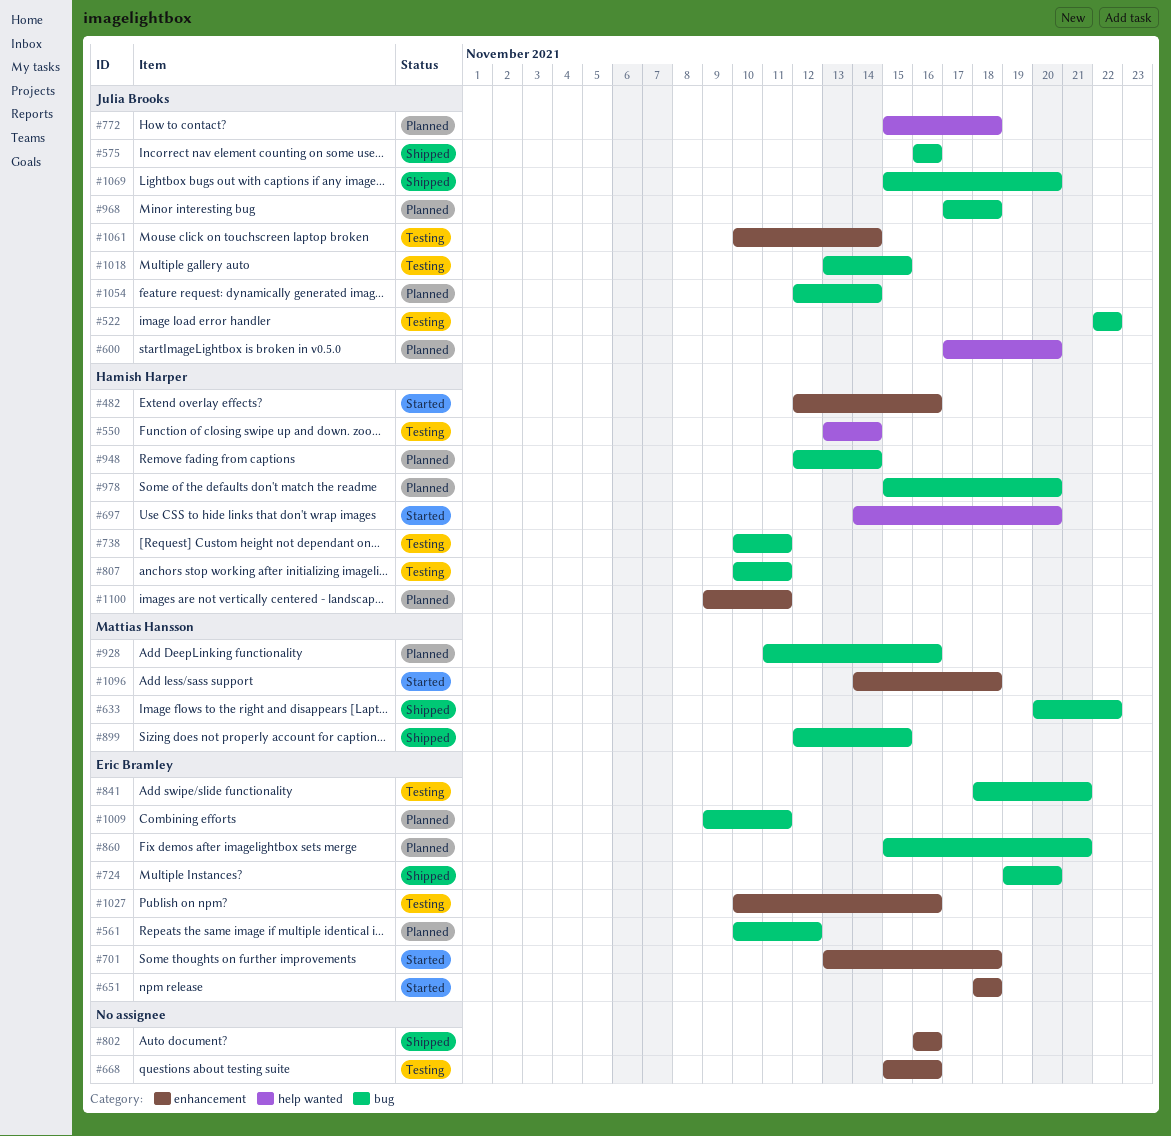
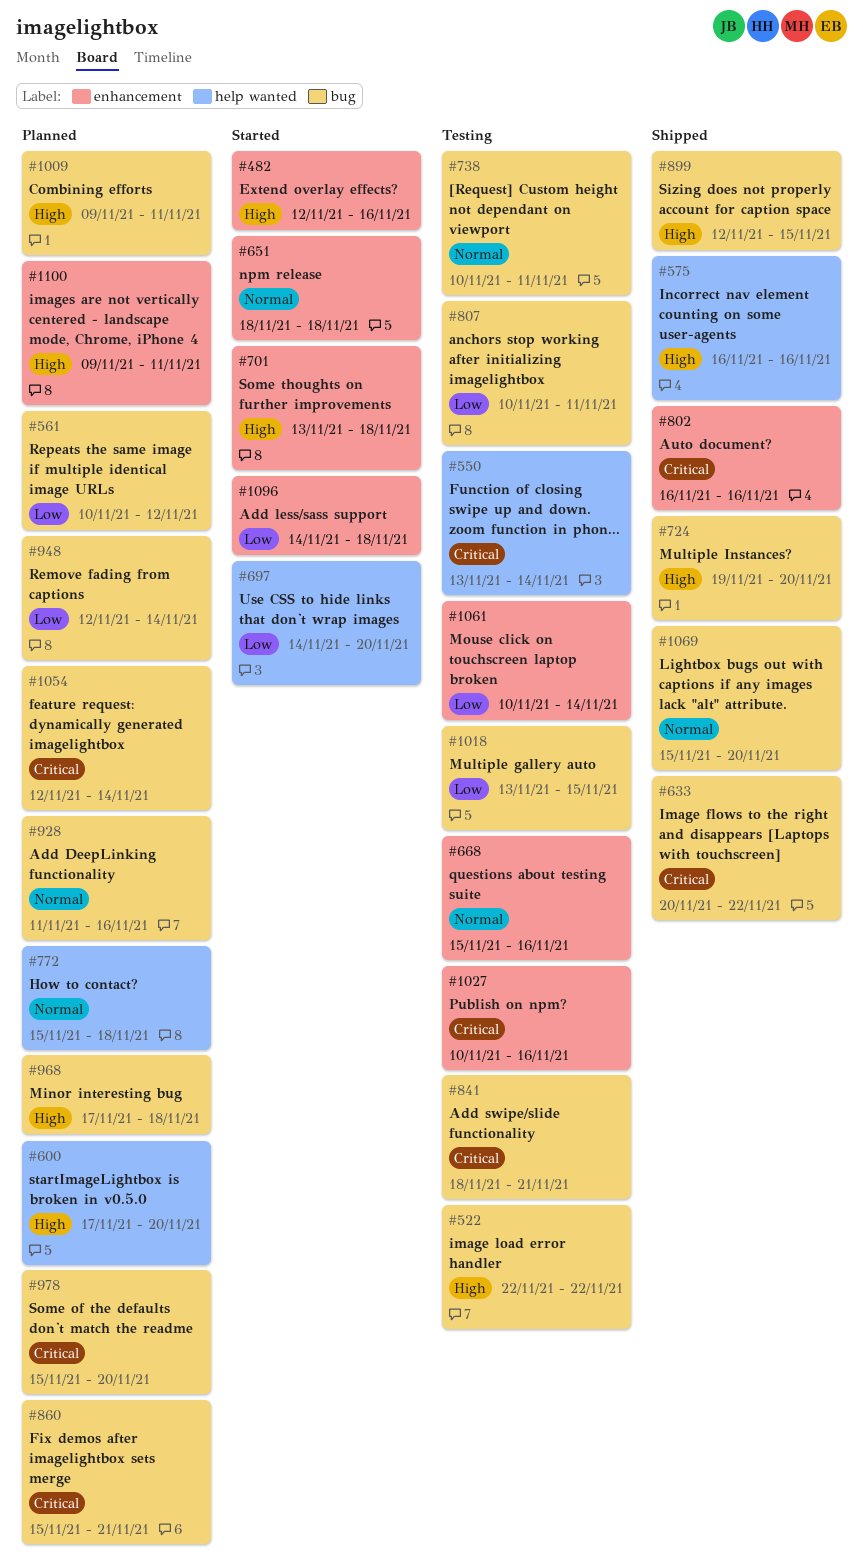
#575, label: bug -> help wanted

